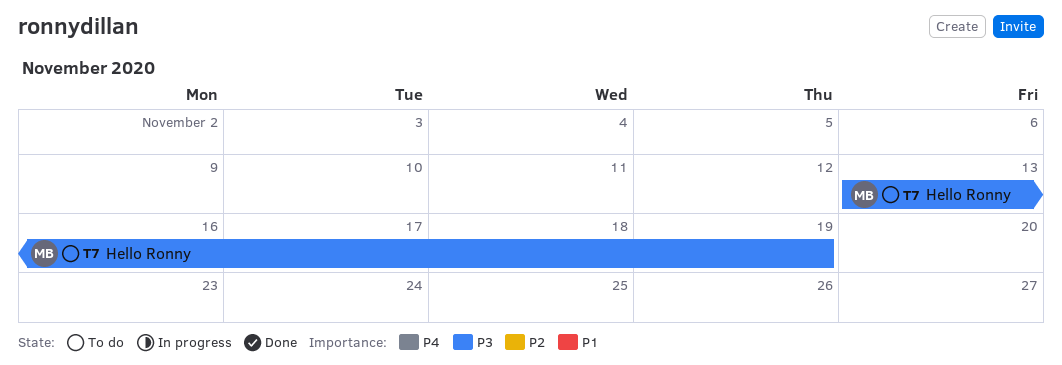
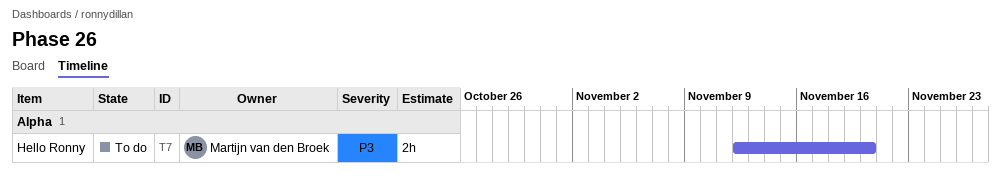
T7, start: Nov 13 -> Nov 12
T7, due: Nov 19 -> Nov 20

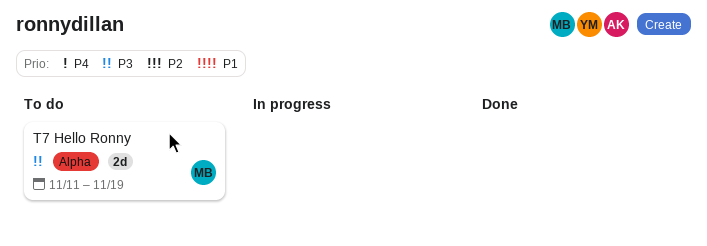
T7, estimate: 2h -> 2d
T7, start: Nov 12 -> Nov 11
T7, due: Nov 20 -> Nov 19

